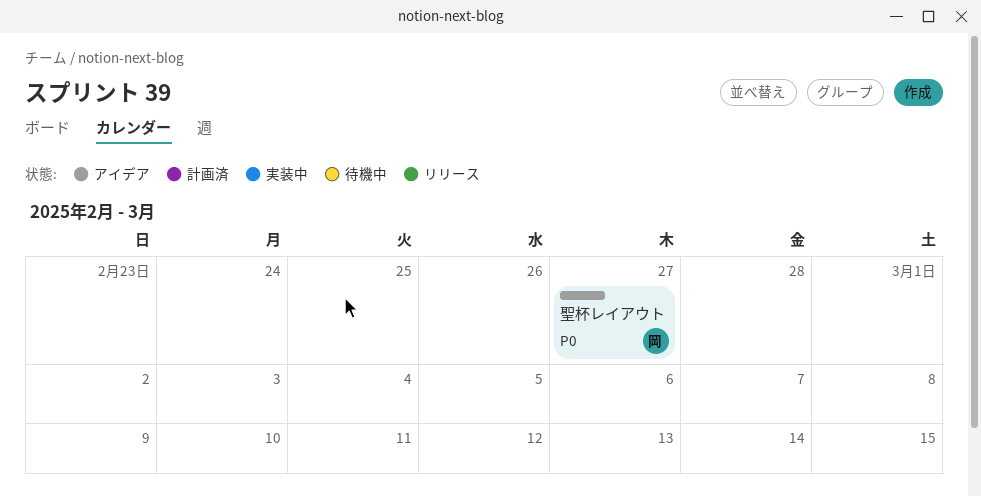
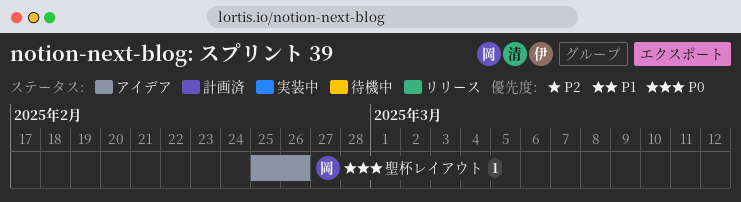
聖杯レイアウト, due: Feb 27 -> Feb 26

